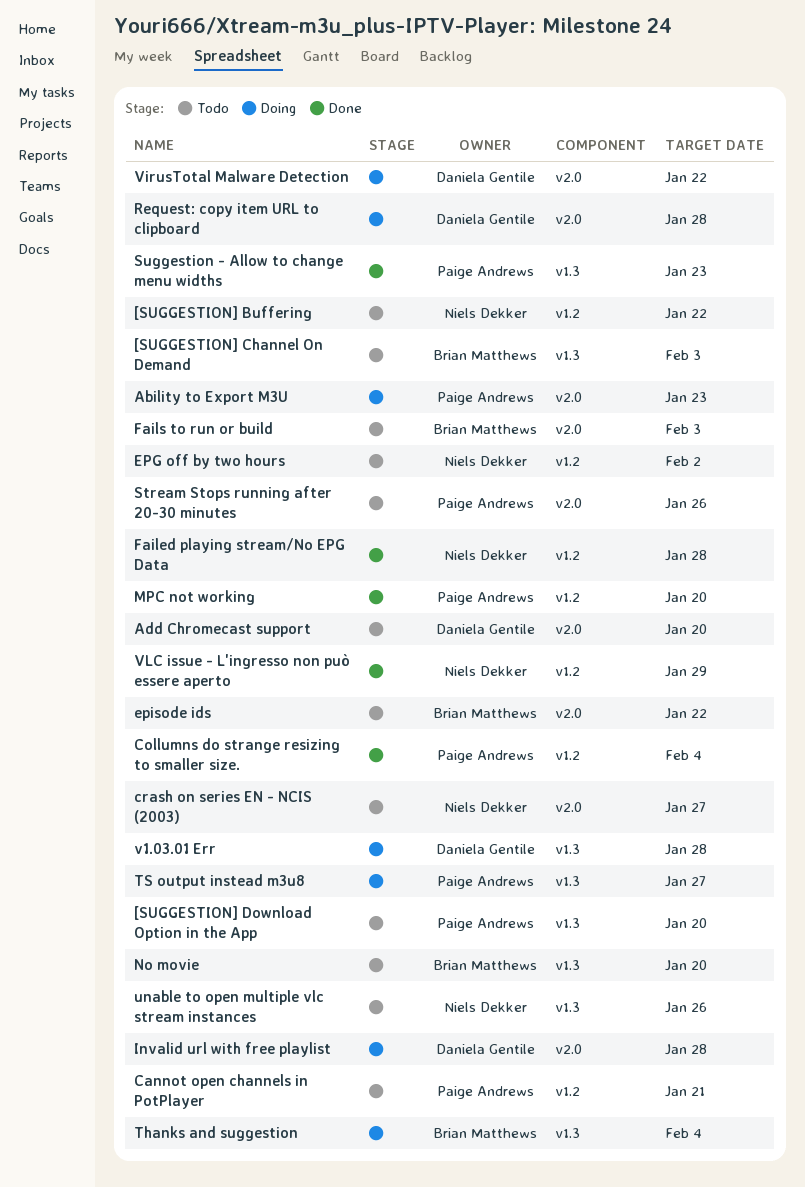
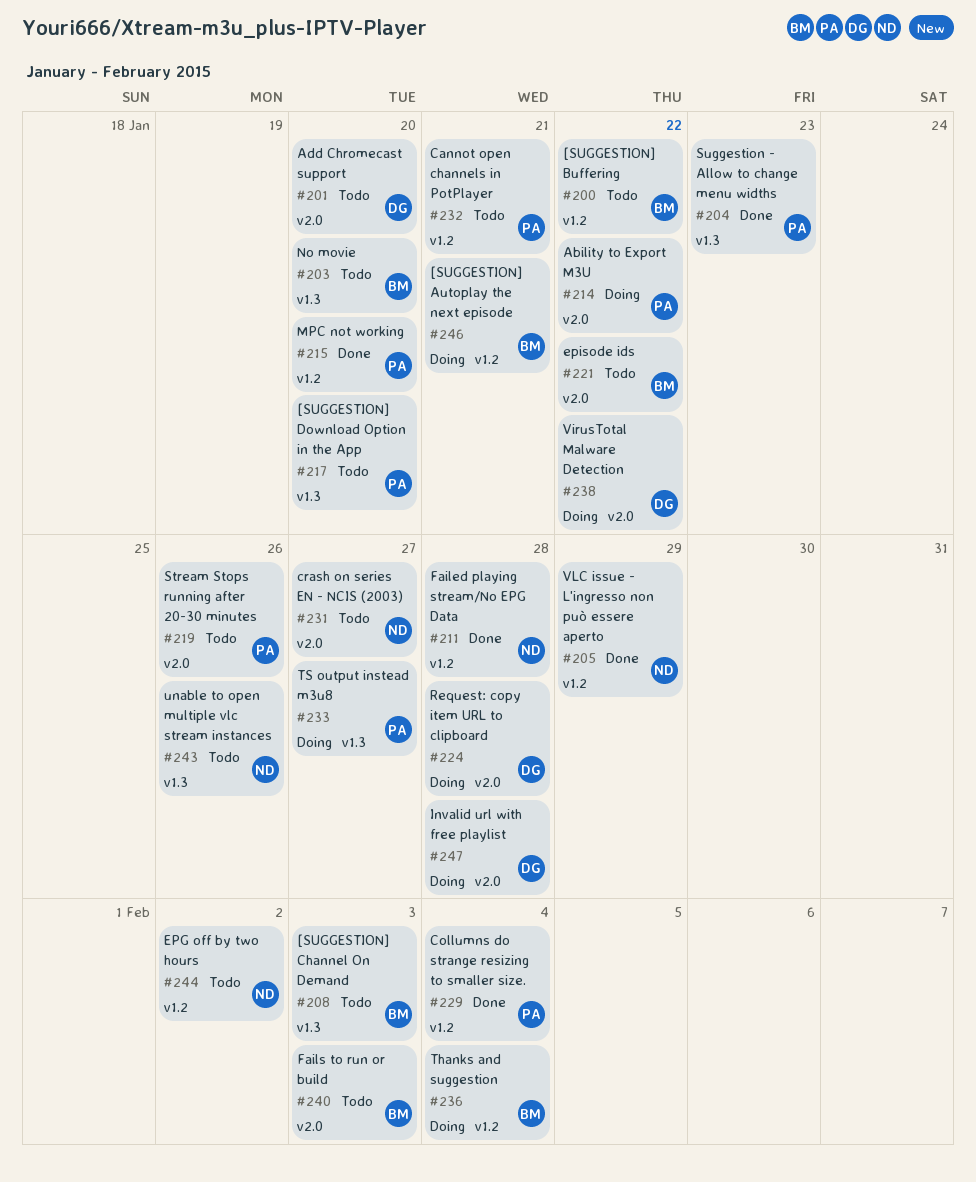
[SUGGESTION] Autoplay the next episode: none -> present
[SUGGESTION] Buffering, owner: Niels Dekker -> Brian Matthews
Ability to Export M3U, due: Jan 23 -> Jan 22
Thanks and suggestion, label: v1.3 -> v1.2
v1.03.01 Err: present -> none

